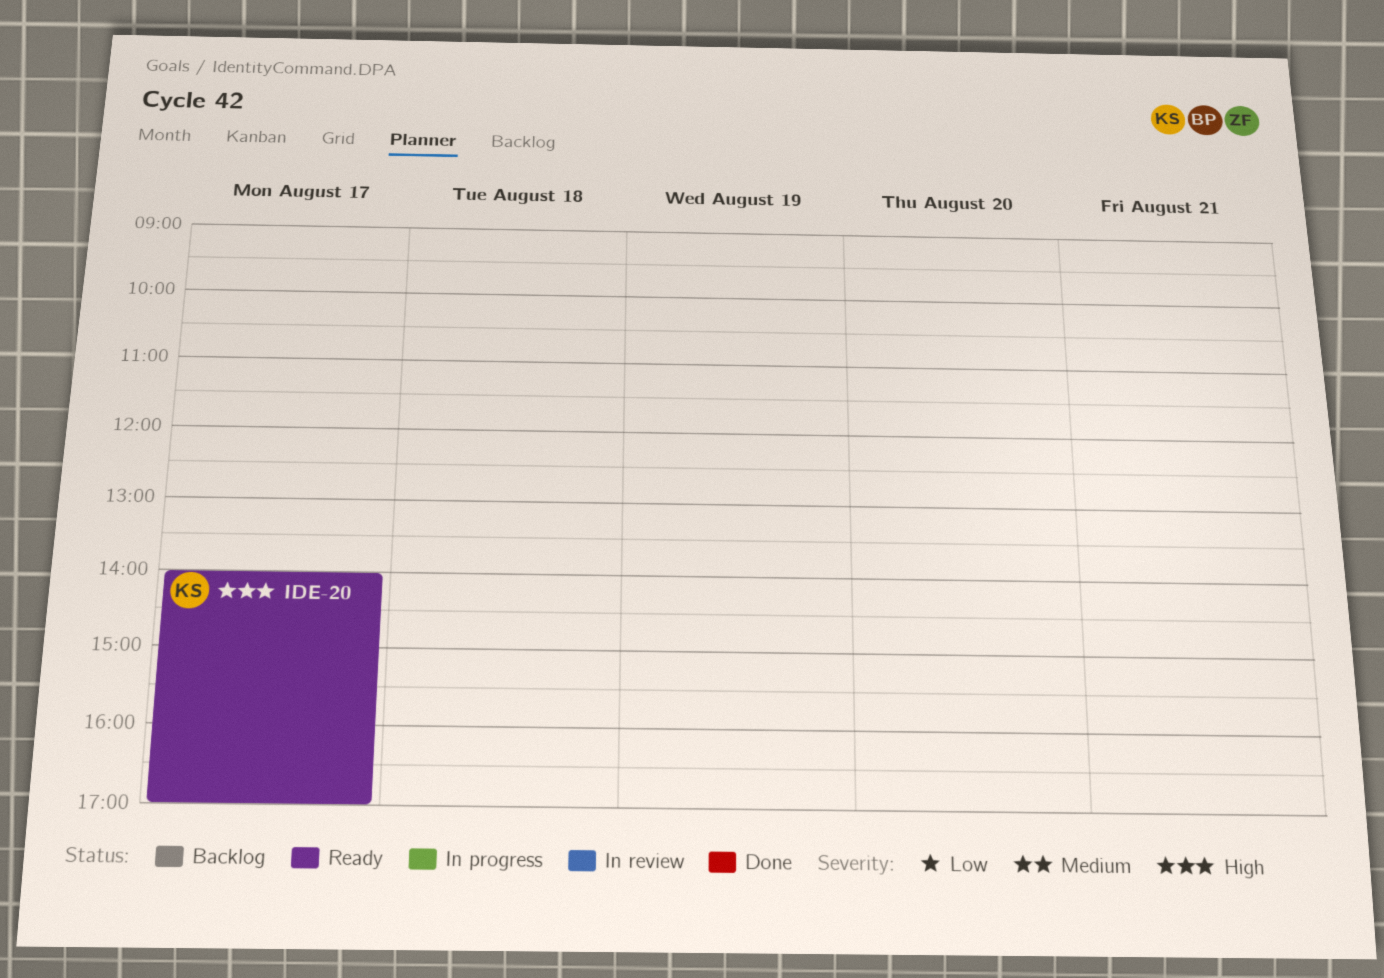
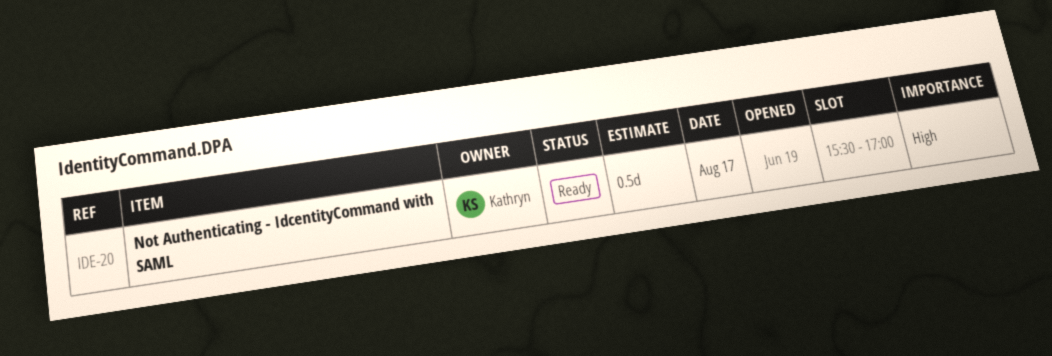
IDE-20, begins: 14:00 -> 15:30

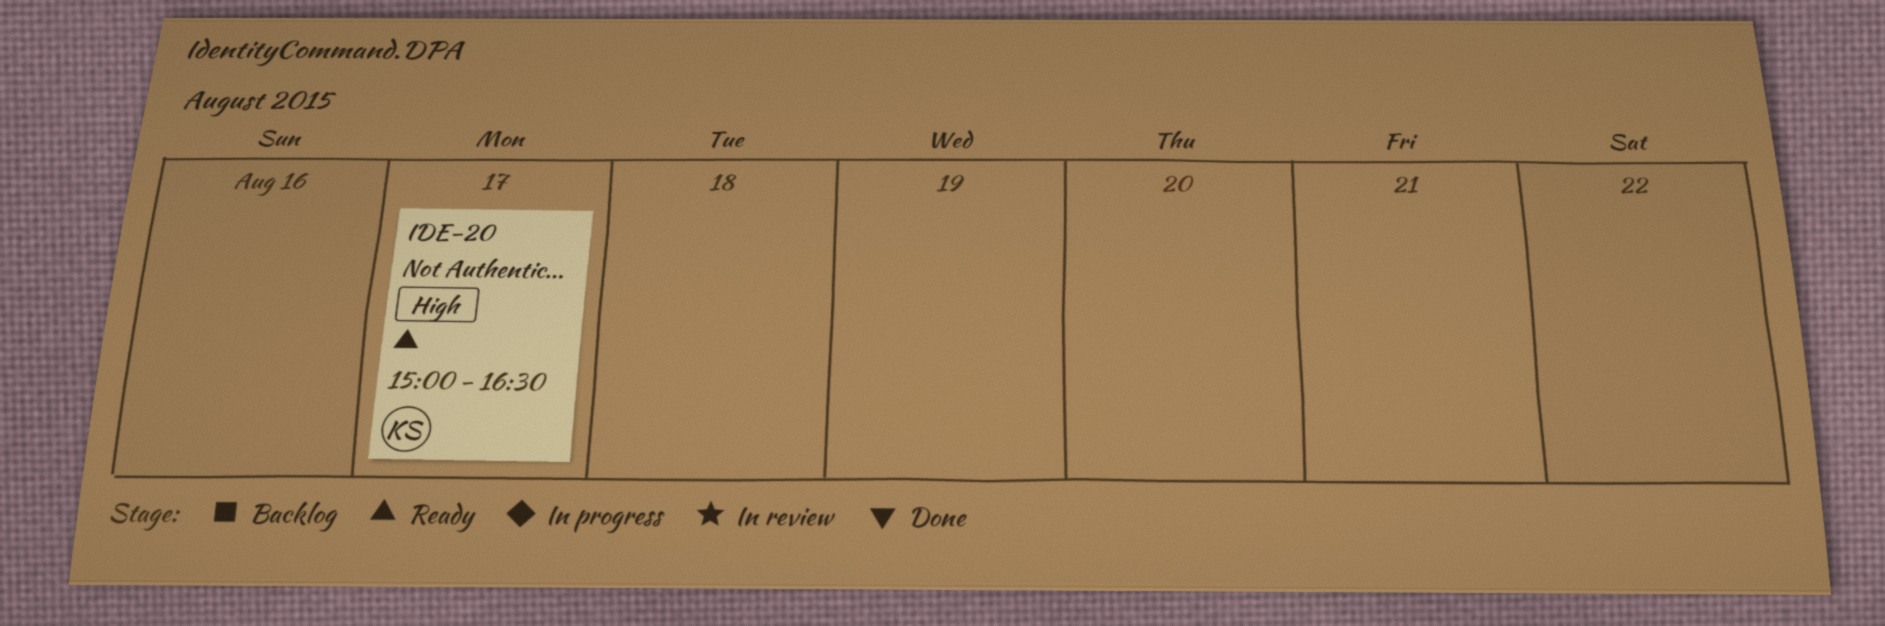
IDE-20, begins: 15:30 -> 15:00
IDE-20, ends: 17:00 -> 16:30

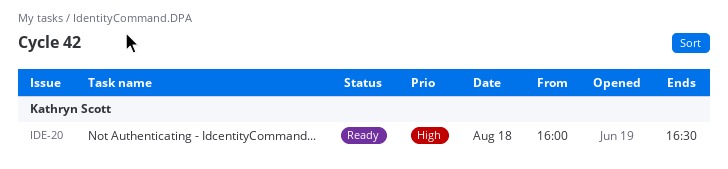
IDE-20, day: Aug 17 -> Aug 18
IDE-20, begins: 15:00 -> 16:00

